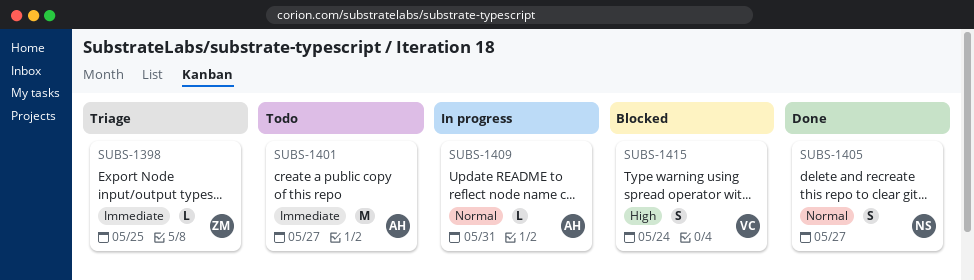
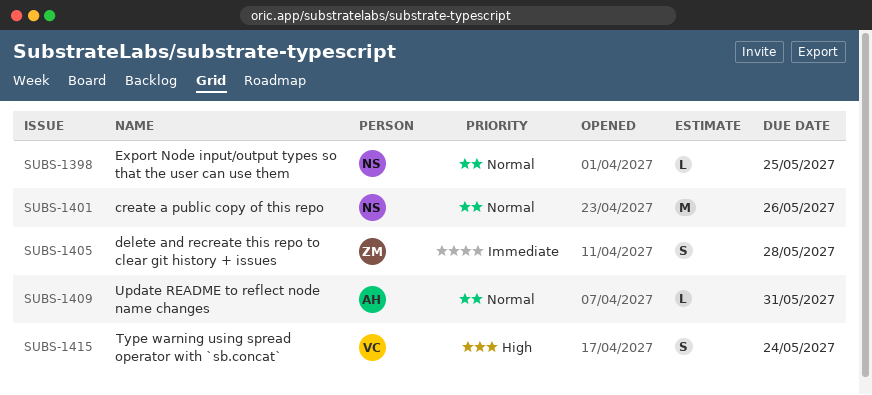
SUBS-1398, owner: ZM -> NS
SUBS-1398, priority: Immediate -> Normal
SUBS-1401, owner: AH -> NS
SUBS-1401, priority: Immediate -> Normal
SUBS-1401, due: May 27 -> May 26
SUBS-1405, owner: NS -> ZM
SUBS-1405, priority: Normal -> Immediate
SUBS-1405, due: May 27 -> May 28

